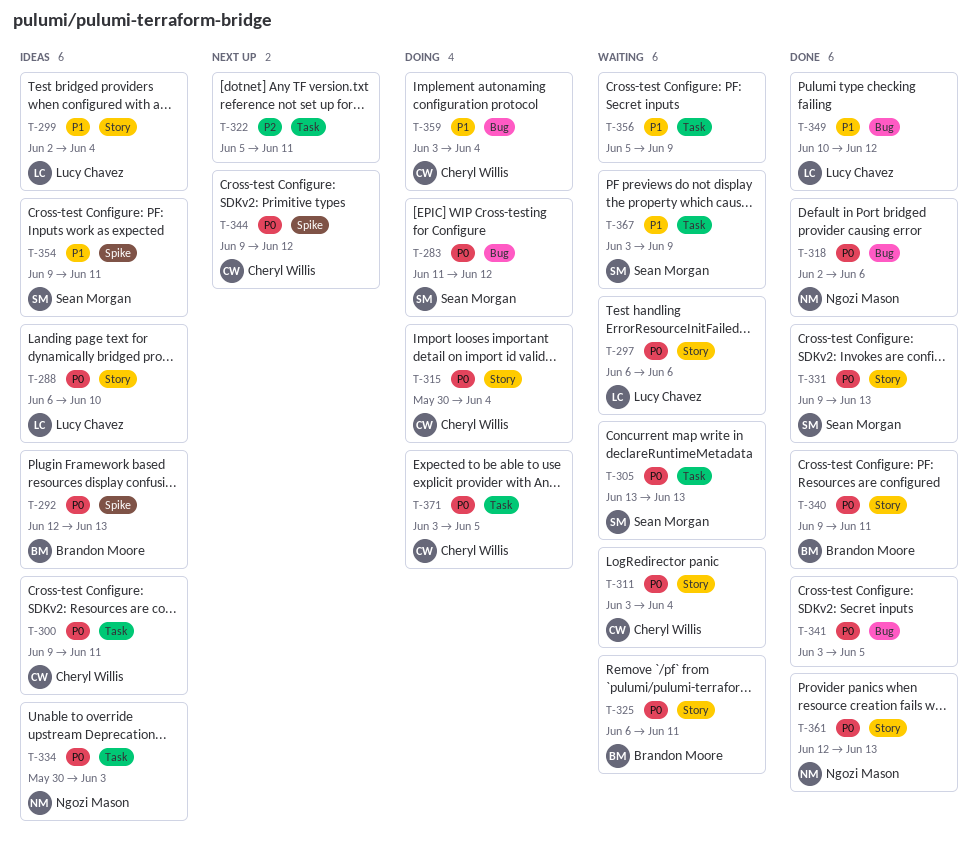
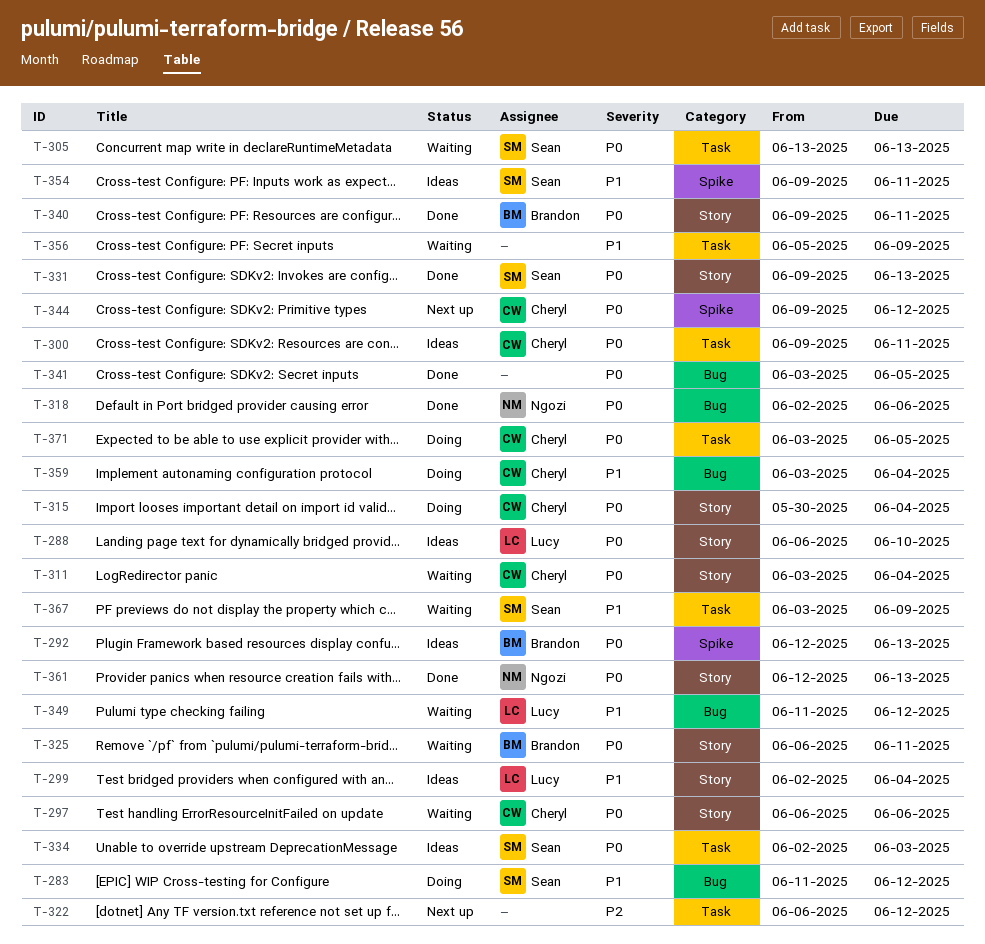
T-283, priority: P0 -> P1
T-297, owner: Lucy Chavez -> Cheryl Willis
T-322, start: Jun 5 -> Jun 6
T-322, due: Jun 11 -> Jun 12
T-334, owner: Ngozi Mason -> Sean Morgan
T-334, start: May 30 -> Jun 2
T-349, status: Done -> Waiting
T-349, start: Jun 10 -> Jun 11

